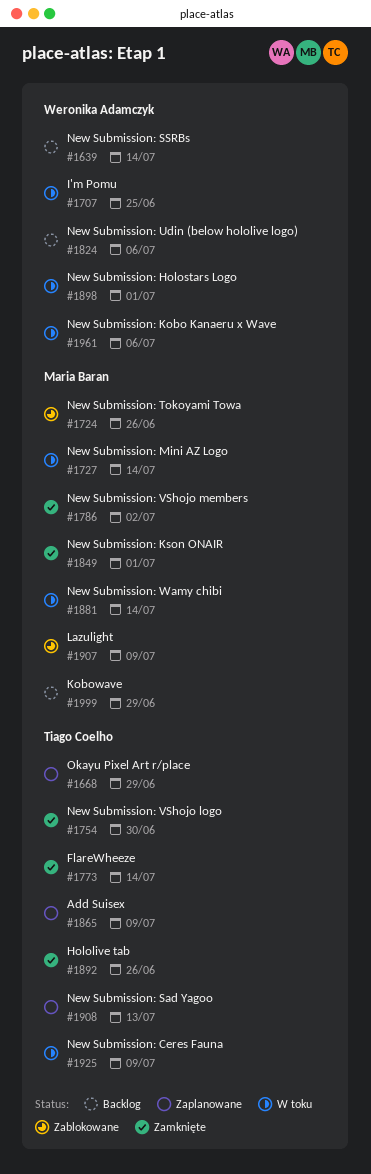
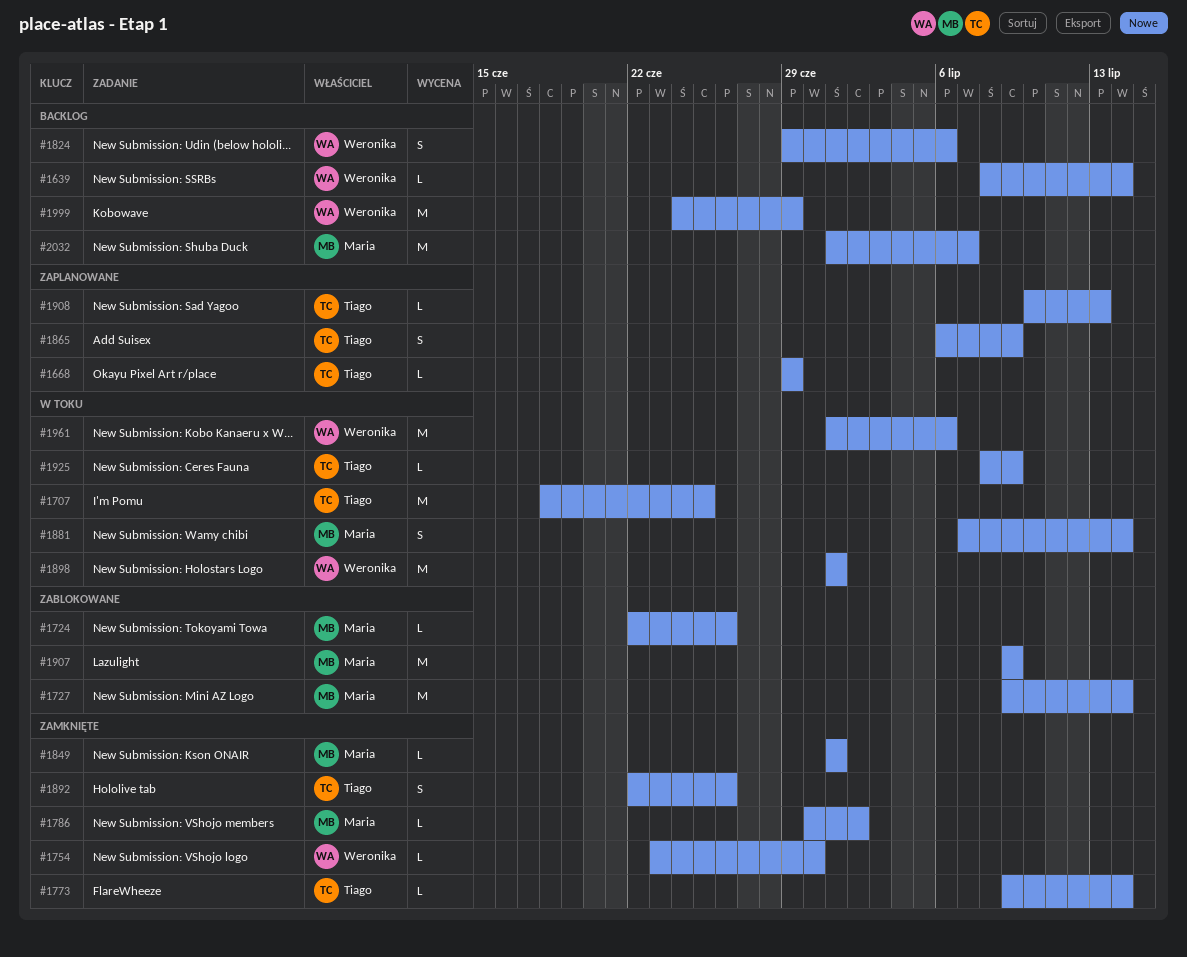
#1707, owner: Weronika Adamczyk -> Tiago Coelho
#1727, status: W toku -> Zablokowane
#1754, owner: Tiago Coelho -> Weronika Adamczyk
#1999, owner: Maria Baran -> Weronika Adamczyk
#2032: none -> present

